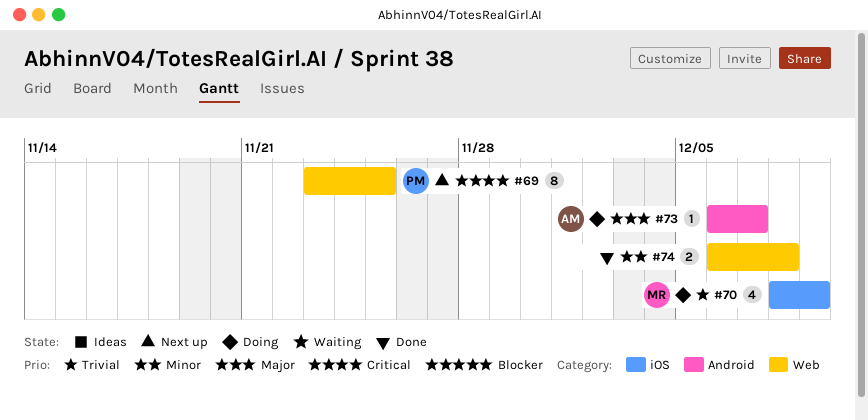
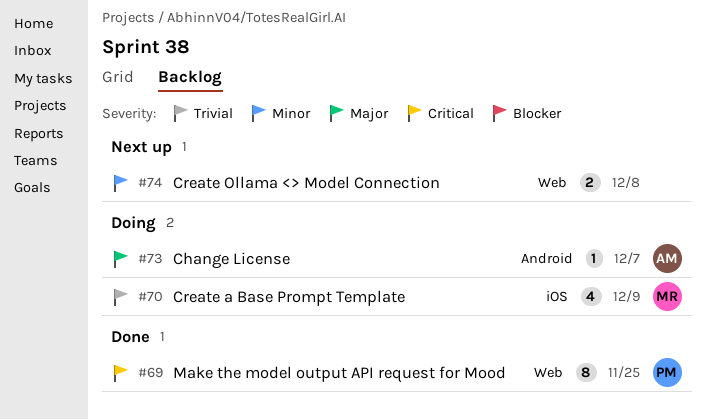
#69, status: Next up -> Done
#74, status: Done -> Next up

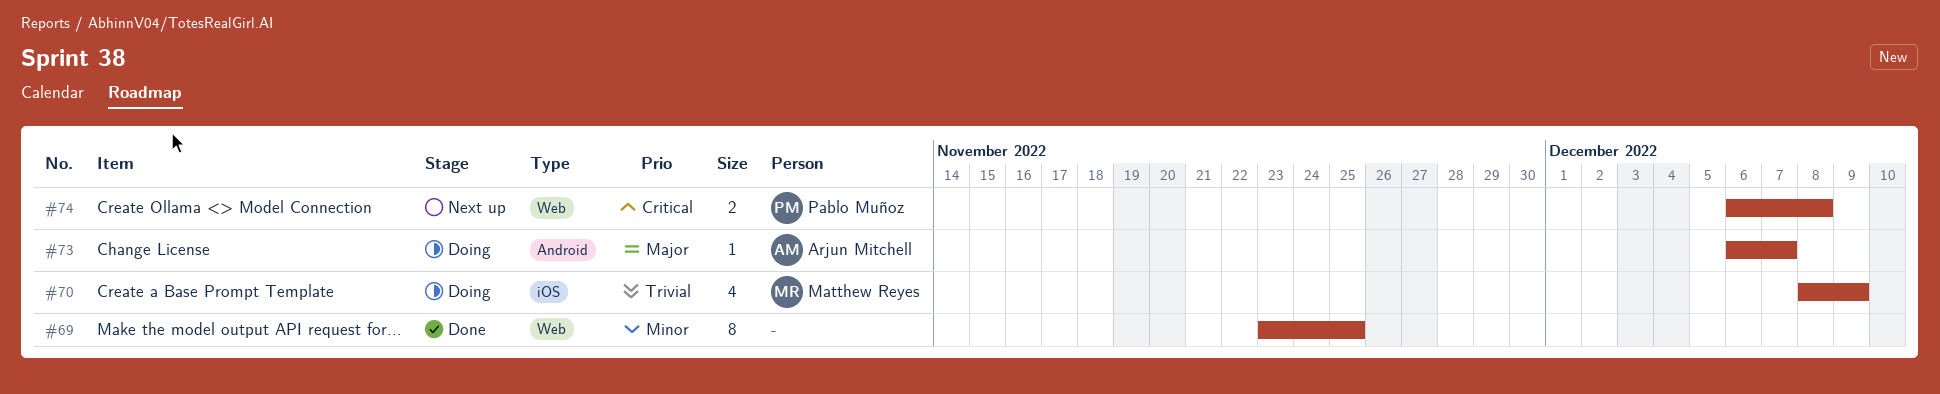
#69, owner: Pablo Muñoz -> none
#69, priority: Critical -> Minor
#74, owner: none -> Pablo Muñoz
#74, priority: Minor -> Critical

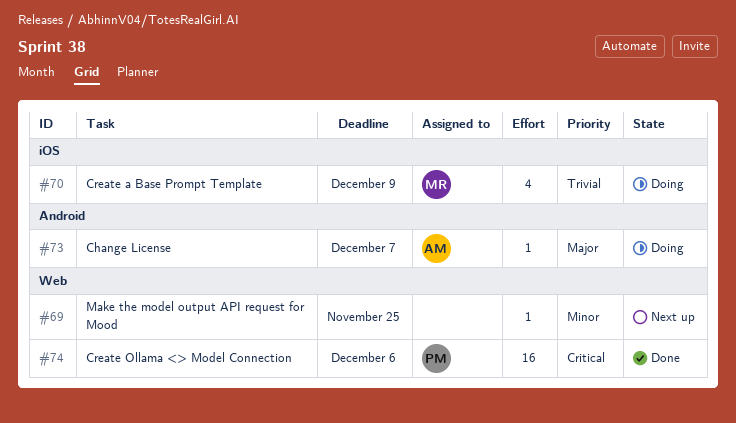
#69, status: Done -> Next up
#69, estimate: 8 -> 1
#74, status: Next up -> Done
#74, estimate: 2 -> 16
#74, due: Dec 8 -> Dec 6

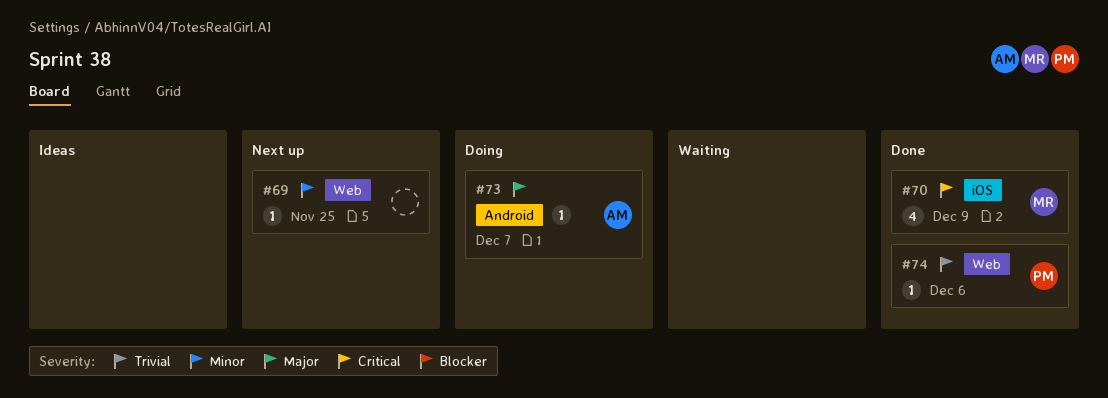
#70, status: Doing -> Done
#70, priority: Trivial -> Critical
#74, priority: Critical -> Trivial
#74, estimate: 16 -> 1

